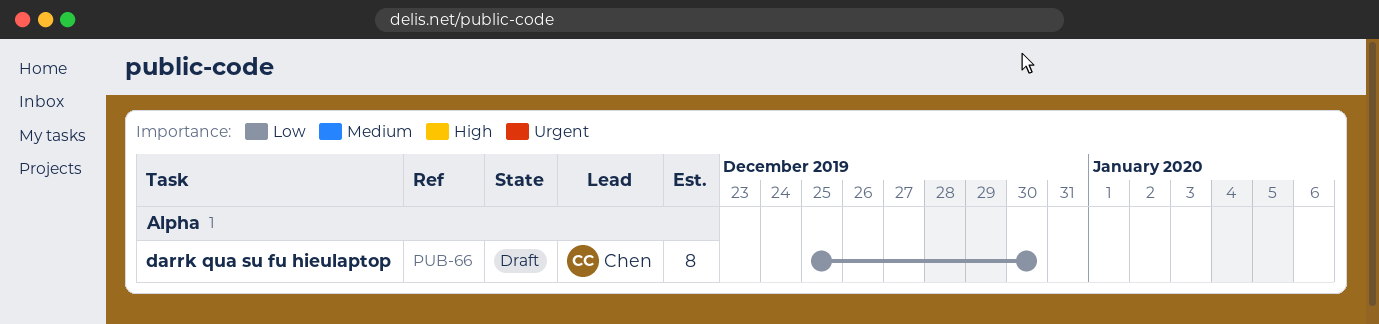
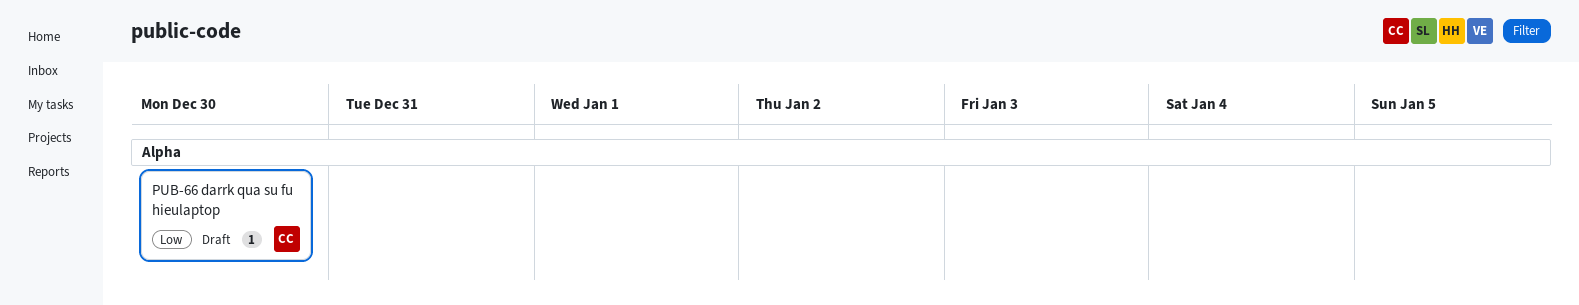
PUB-66, estimate: 8 -> 1

